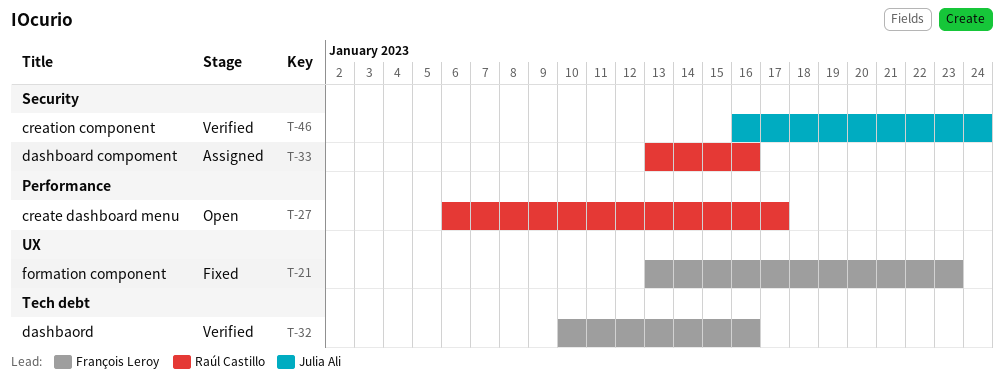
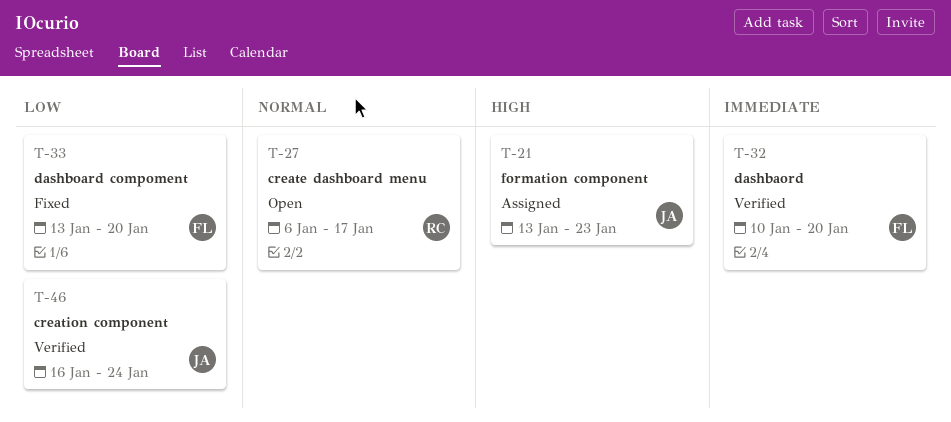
T-21, status: Fixed -> Assigned
T-21, owner: François Leroy -> Julia Ali
T-32, due: Jan 16 -> Jan 20
T-33, status: Assigned -> Fixed
T-33, owner: Raúl Castillo -> François Leroy
T-33, due: Jan 16 -> Jan 20

